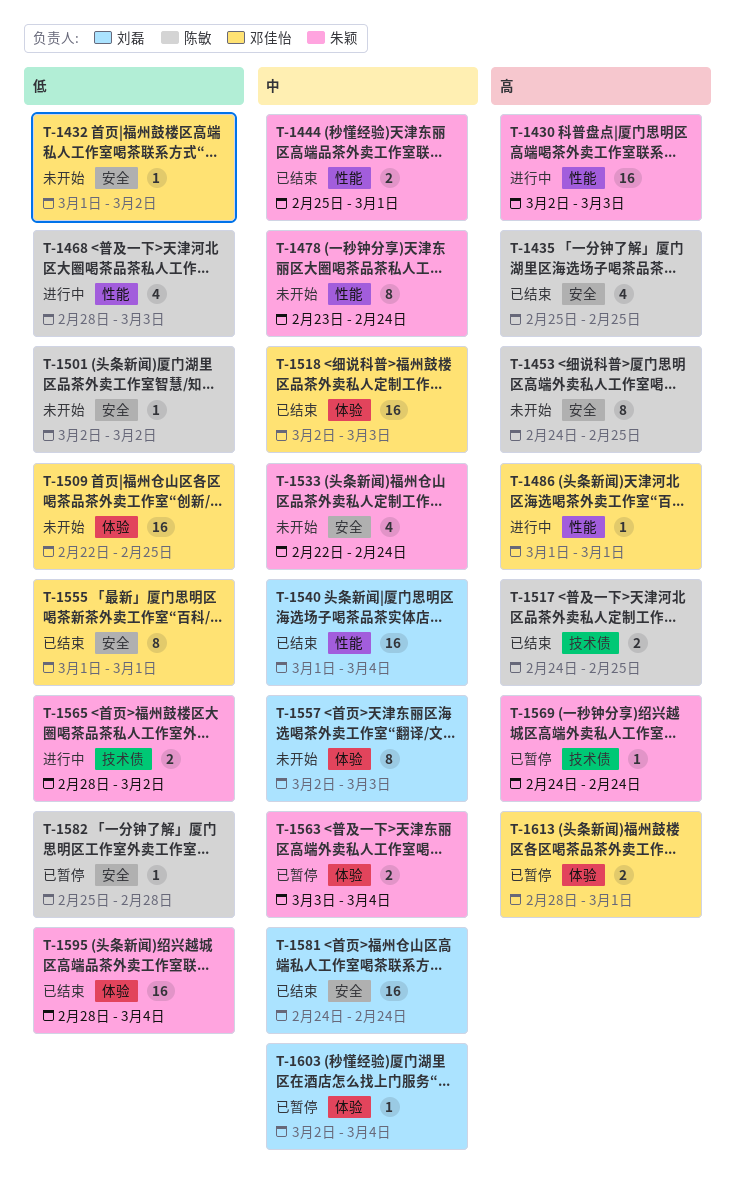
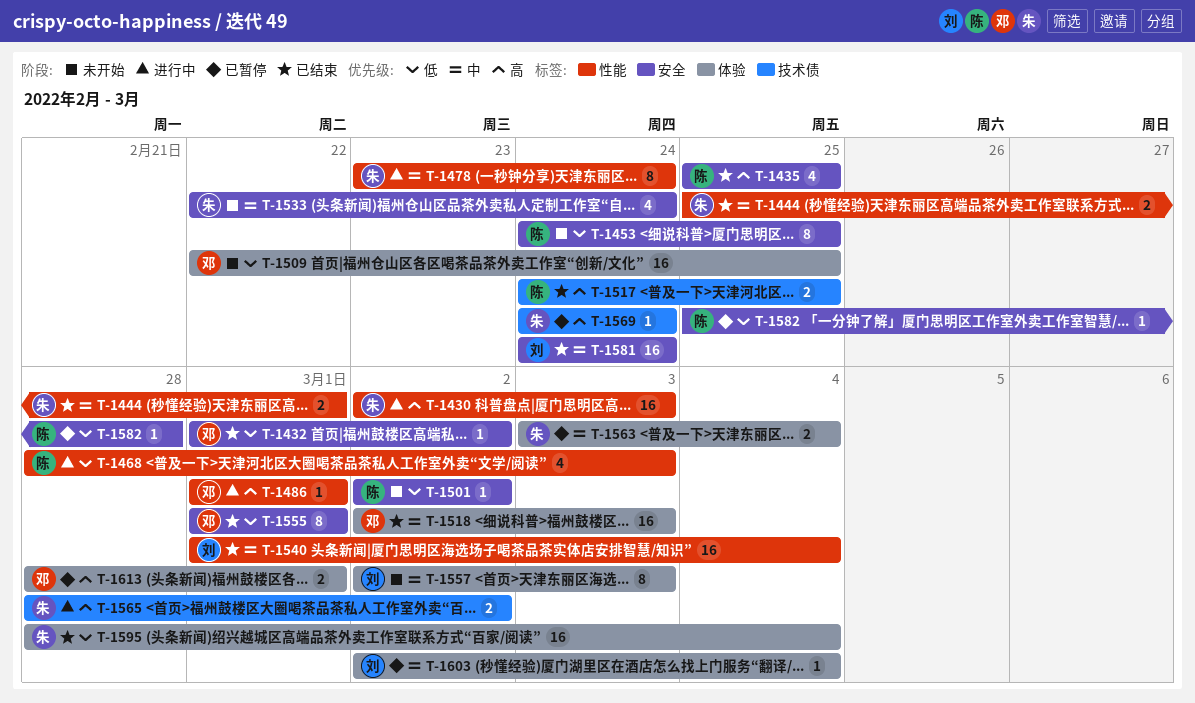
T-1432, status: 未开始 -> 已结束
T-1453, priority: 高 -> 低
T-1478, status: 未开始 -> 进行中
T-1565, priority: 低 -> 高

